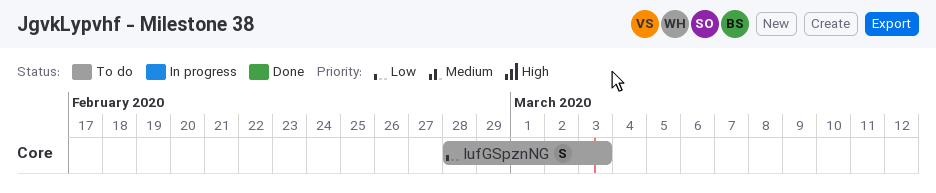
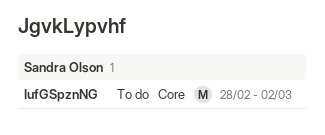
IufGSpznNG, estimate: S -> M
IufGSpznNG, due: Mar 3 -> Mar 2

